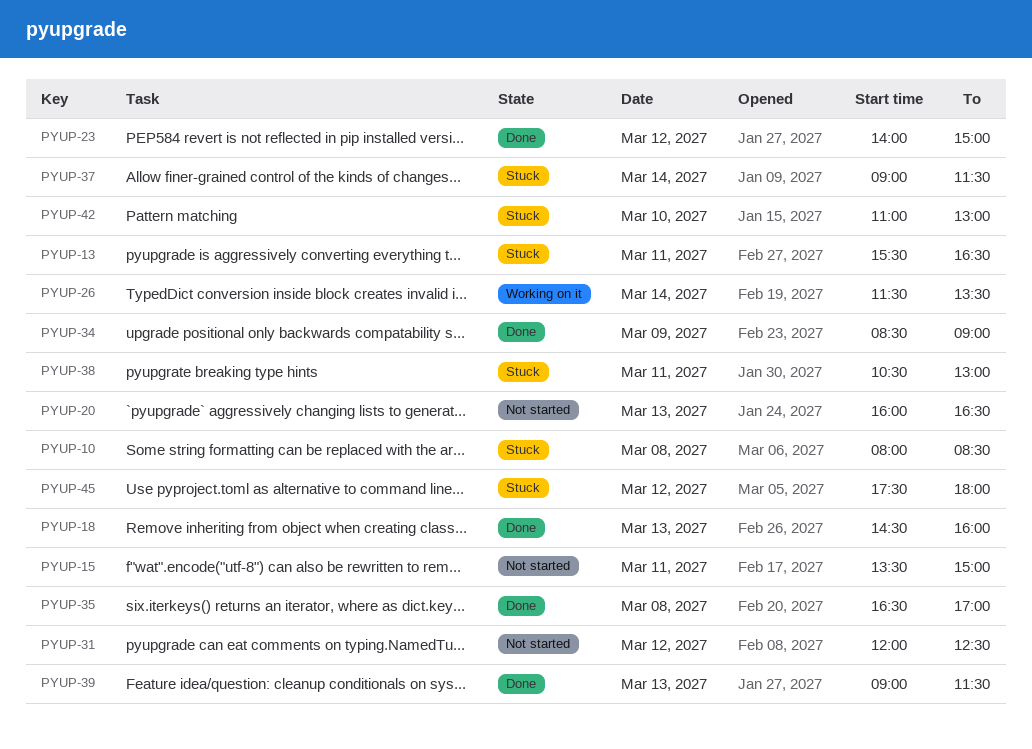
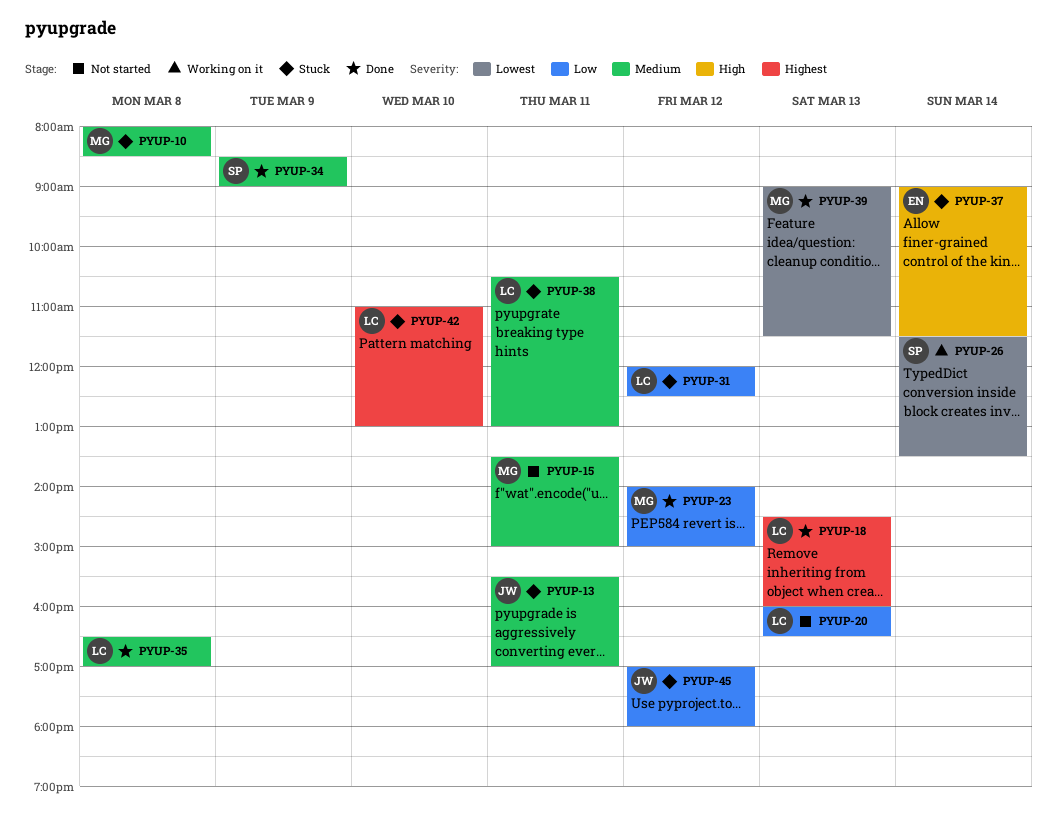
PYUP-13, ends: 16:30 -> 17:00
PYUP-31, status: Not started -> Stuck
PYUP-45, begins: 17:30 -> 17:00

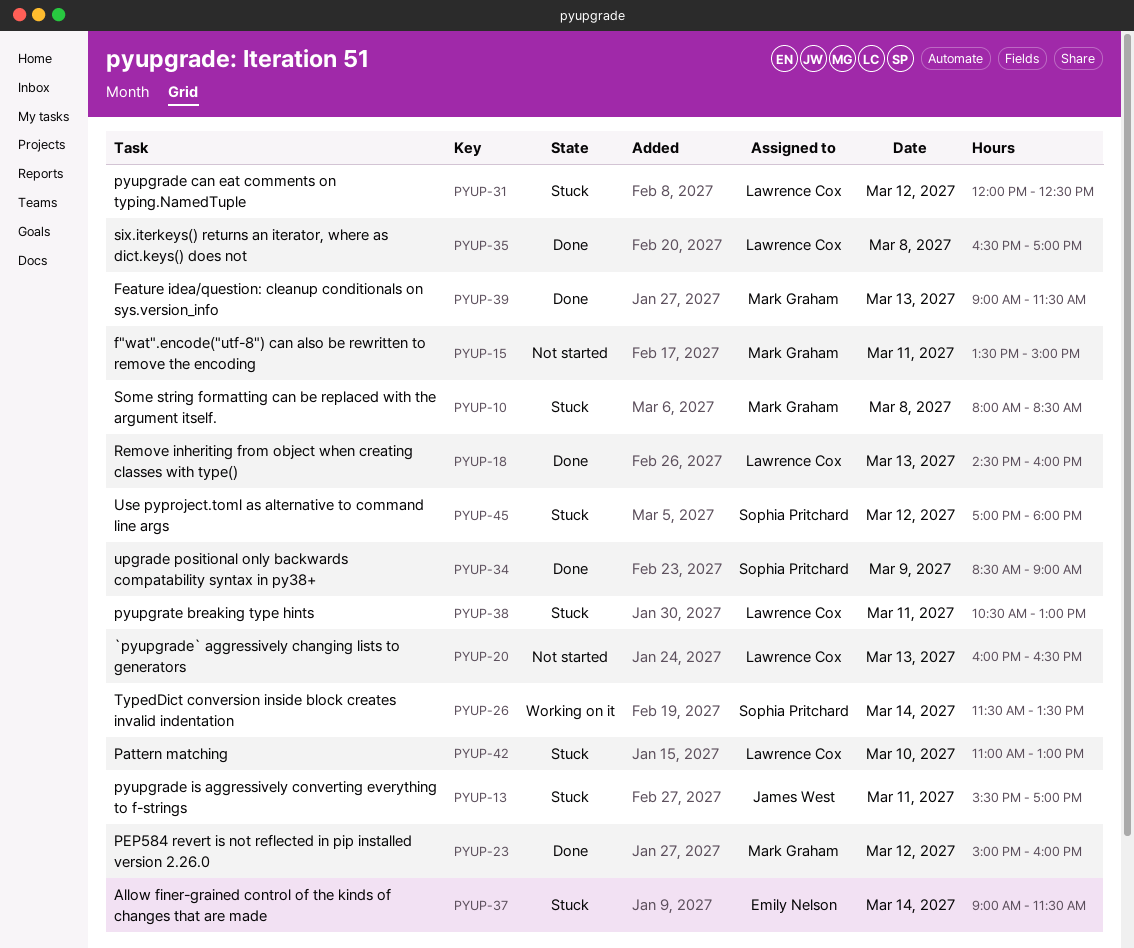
PYUP-23, begins: 14:00 -> 15:00
PYUP-23, ends: 15:00 -> 16:00
PYUP-45, owner: James West -> Sophia Pritchard

